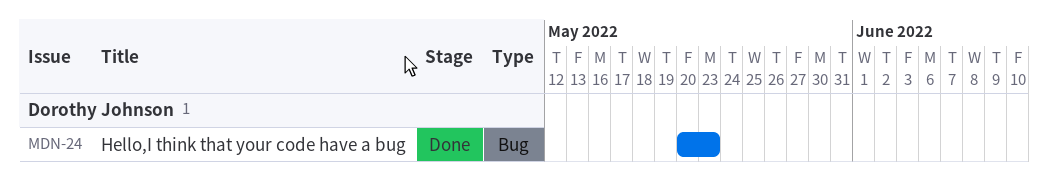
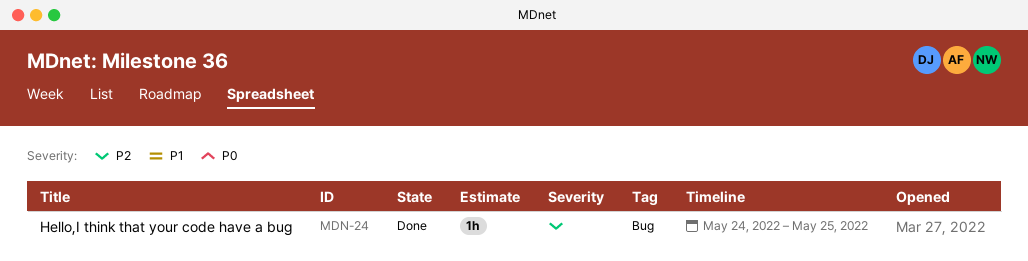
MDN-24, start: May 20 -> May 24
MDN-24, due: May 23 -> May 25

